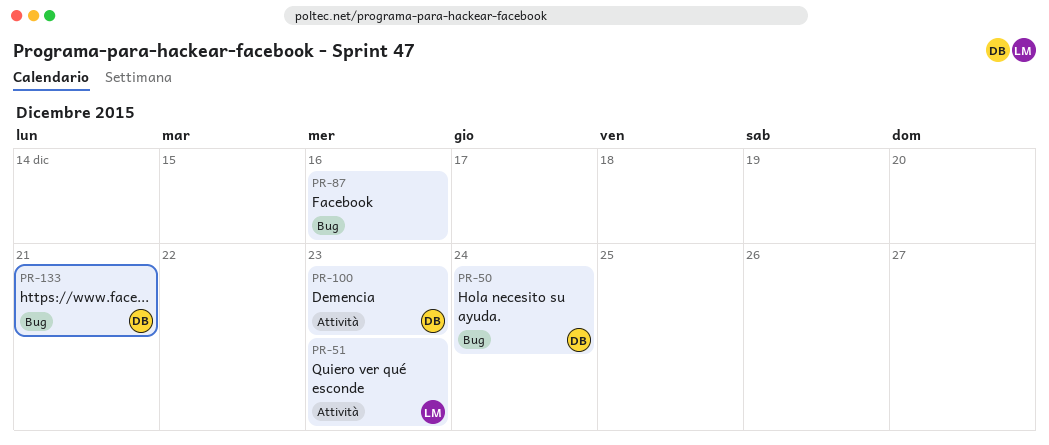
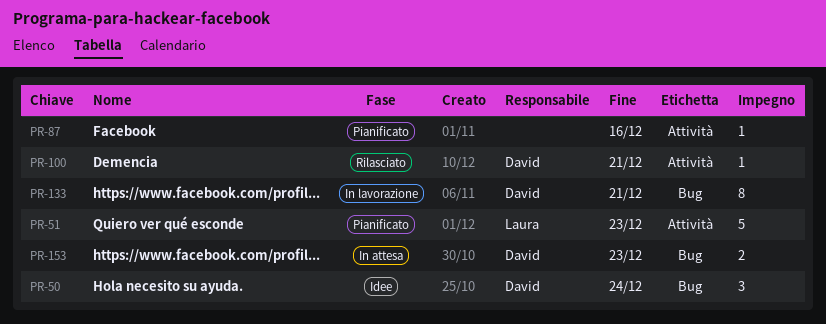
PR-87, label: Bug -> Attività
PR-100, due: Dec 23 -> Dec 21
PR-153: none -> present

